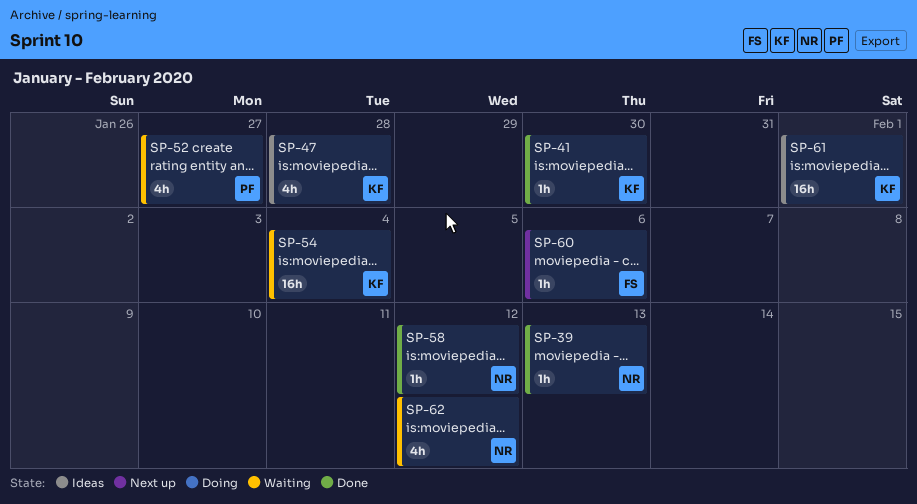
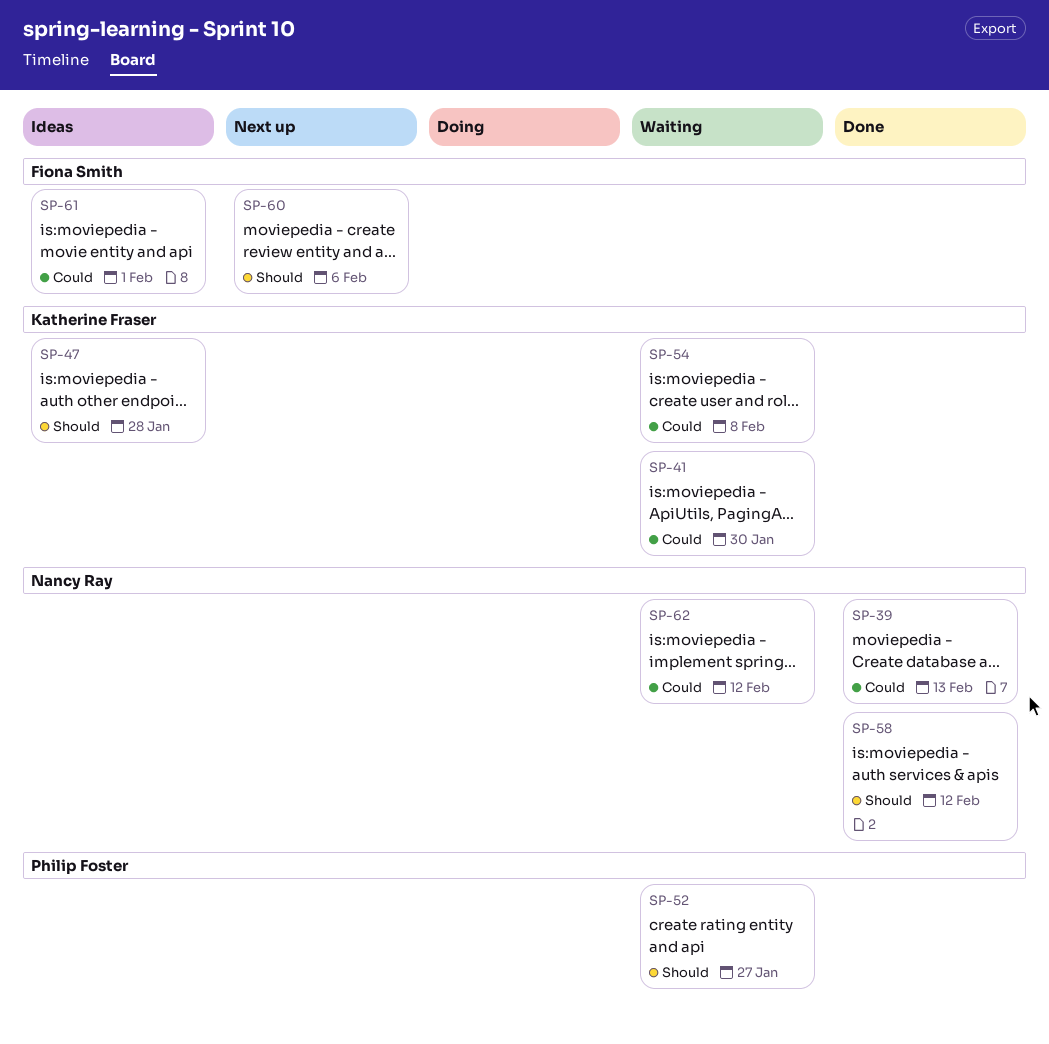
SP-41, status: Done -> Waiting
SP-54, due: Feb 4 -> Feb 8
SP-61, owner: Katherine Fraser -> Fiona Smith

